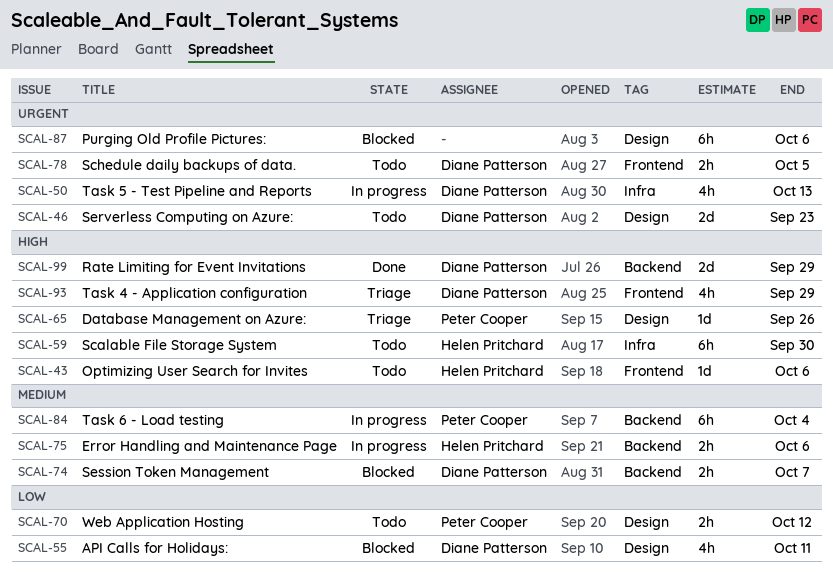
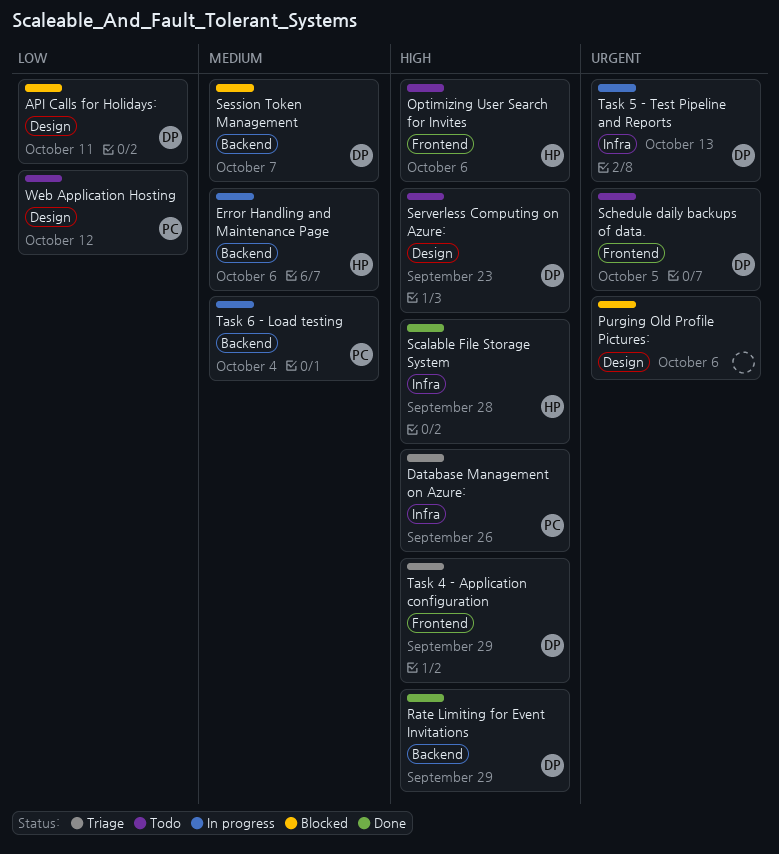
Database Management on Azure:, label: Design -> Infra
Scalable File Storage System, status: Todo -> Done
Scalable File Storage System, due: Sep 30 -> Sep 28
Serverless Computing on Azure:, priority: Urgent -> High

